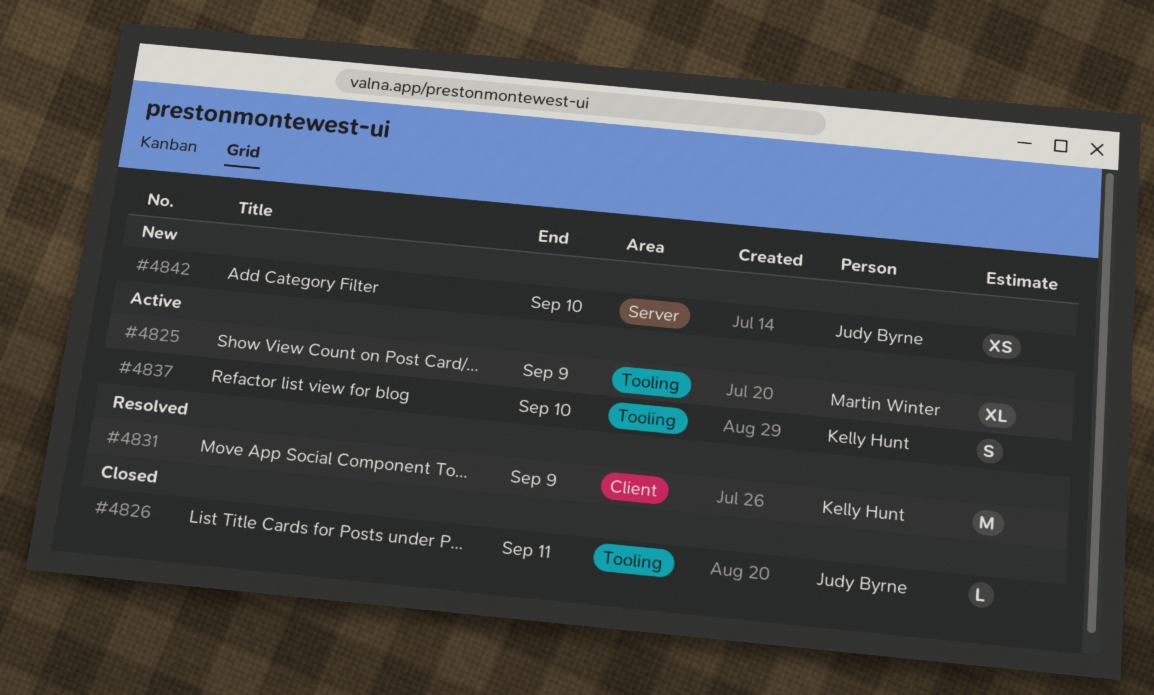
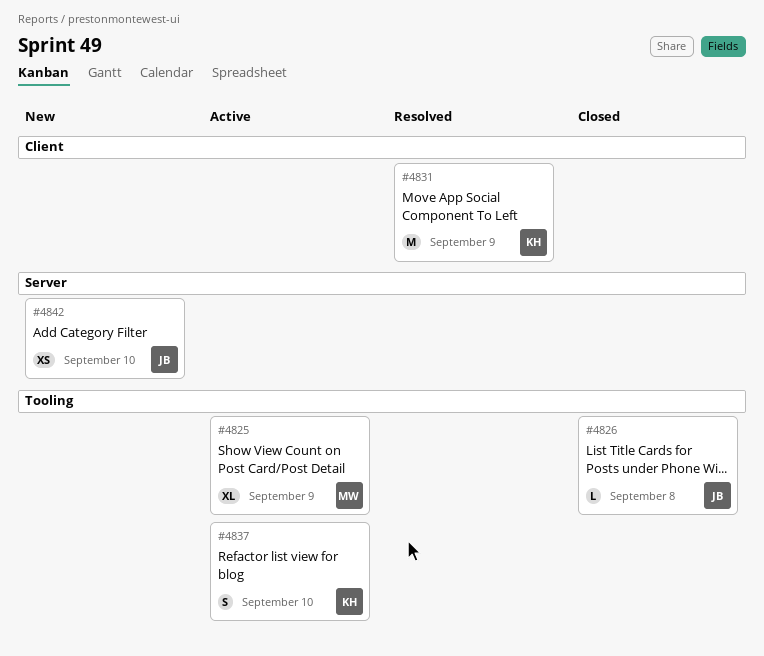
#4826, due: Sep 11 -> Sep 8

